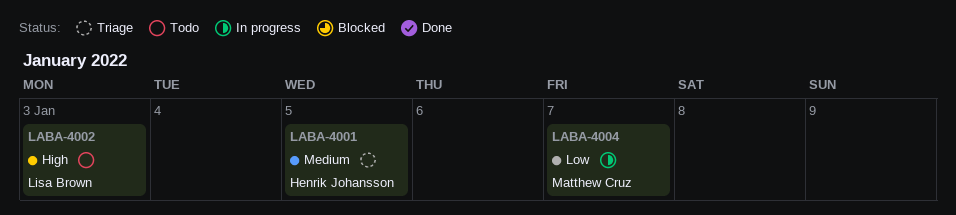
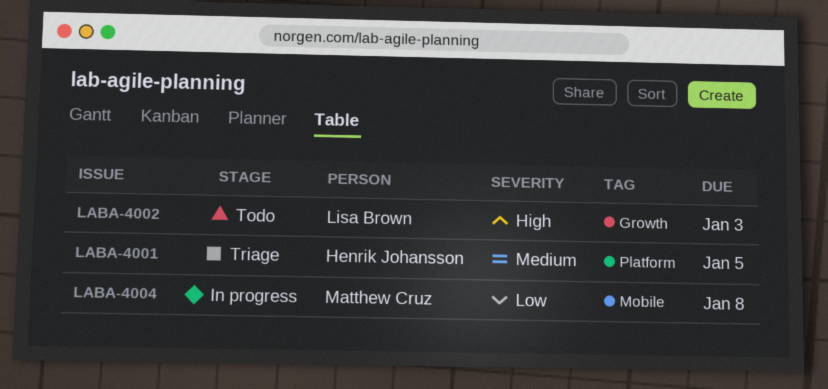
LABA-4004, due: Jan 7 -> Jan 8

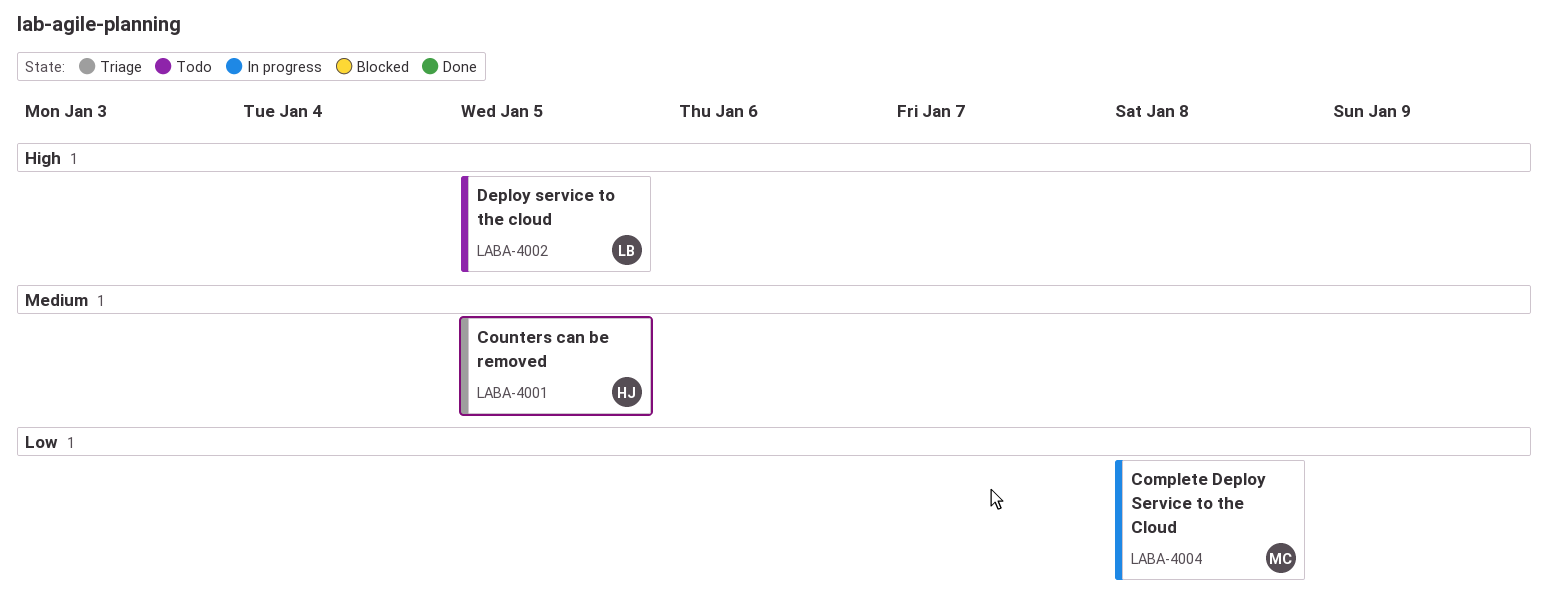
LABA-4002, due: Jan 3 -> Jan 5

